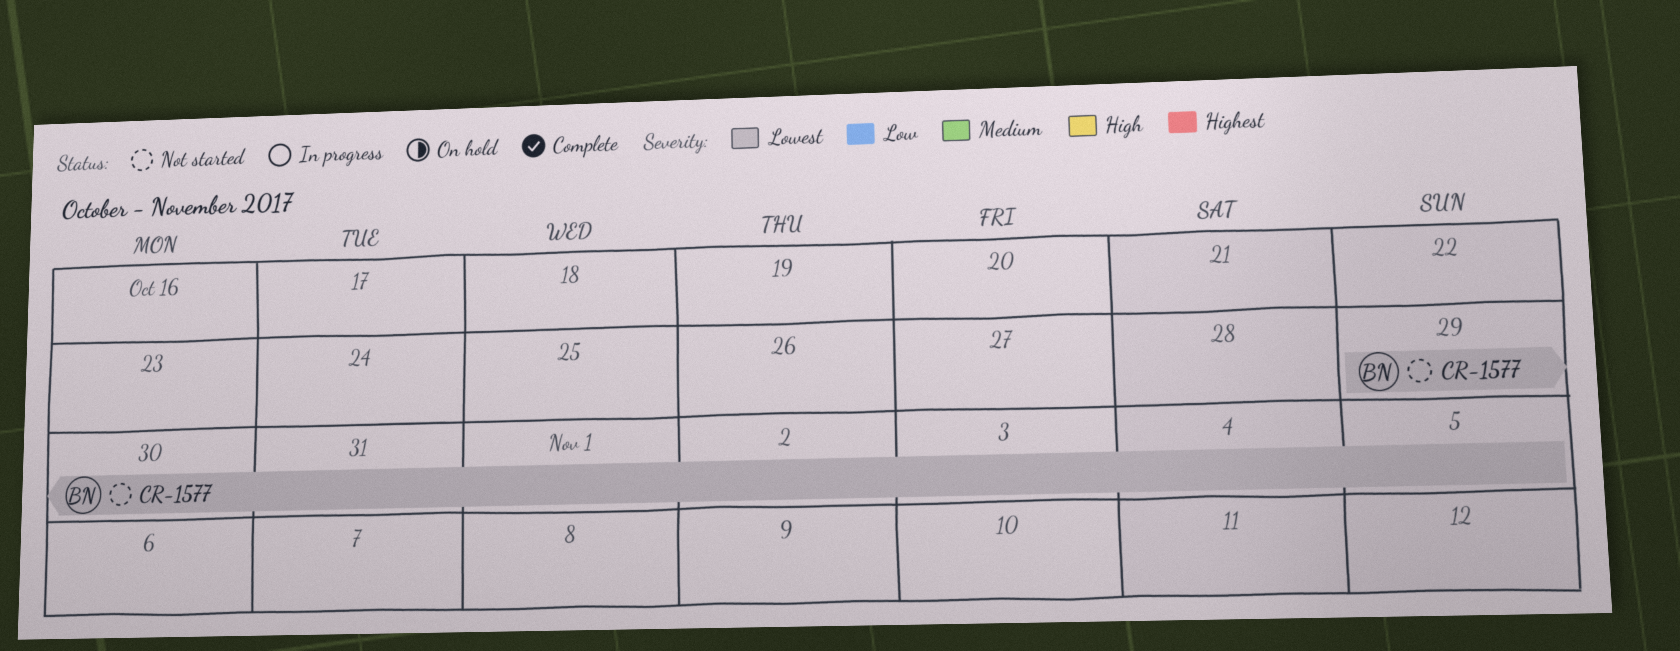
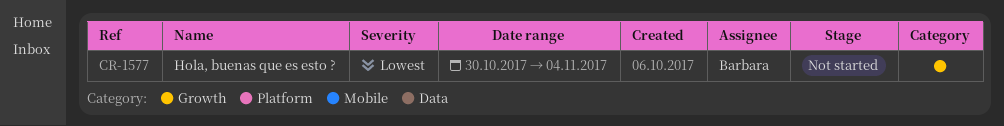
CR-1577, start: Oct 29 -> Oct 30
CR-1577, due: Nov 5 -> Nov 4

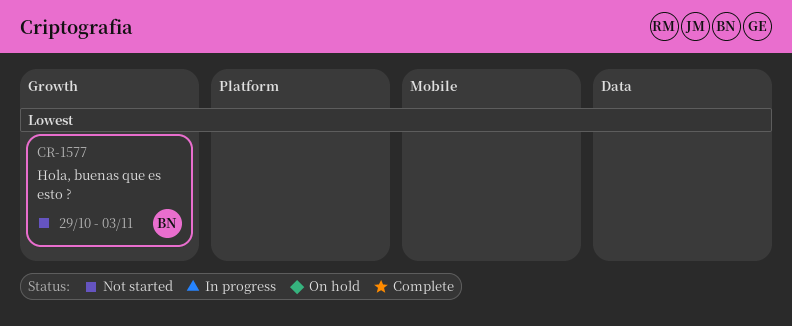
CR-1577, start: Oct 30 -> Oct 29
CR-1577, due: Nov 4 -> Nov 3

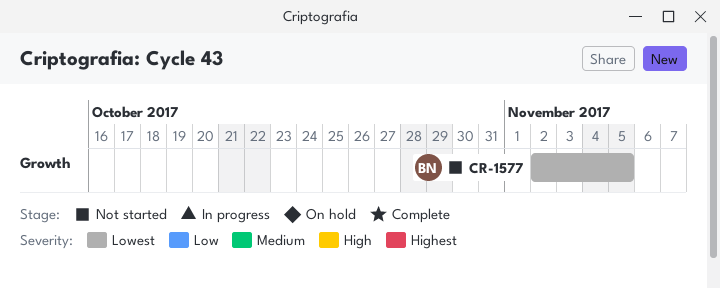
CR-1577, start: Oct 29 -> Nov 2
CR-1577, due: Nov 3 -> Nov 5

